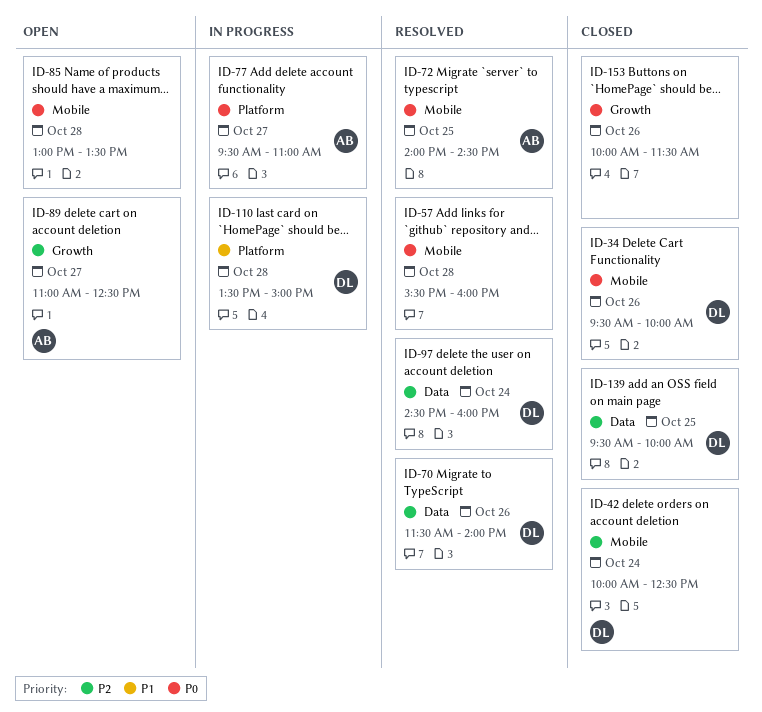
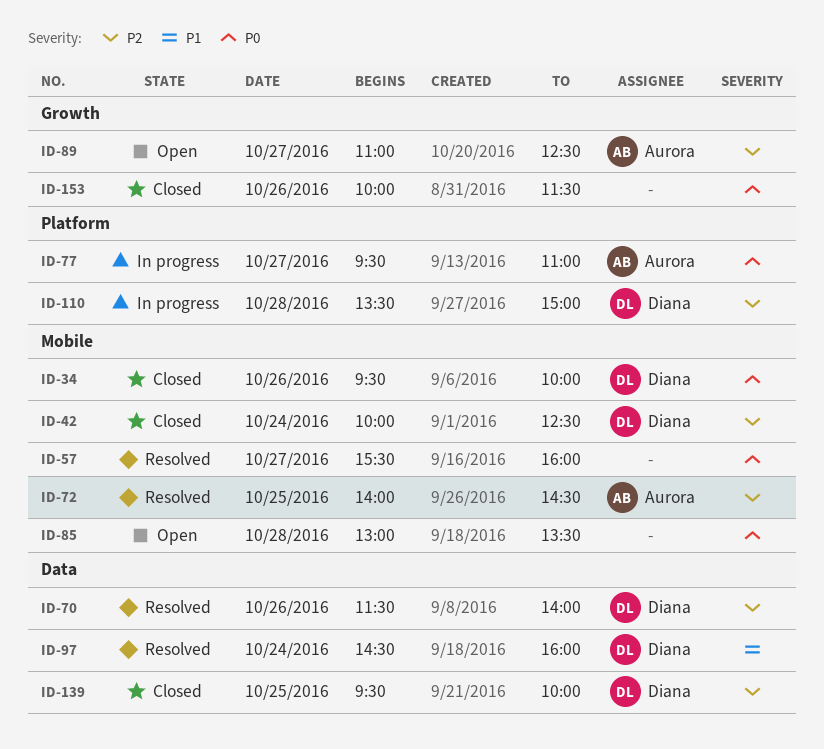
ID-57, day: Oct 28 -> Oct 27
ID-72, priority: P0 -> P2
ID-97, priority: P2 -> P1
ID-110, priority: P1 -> P2

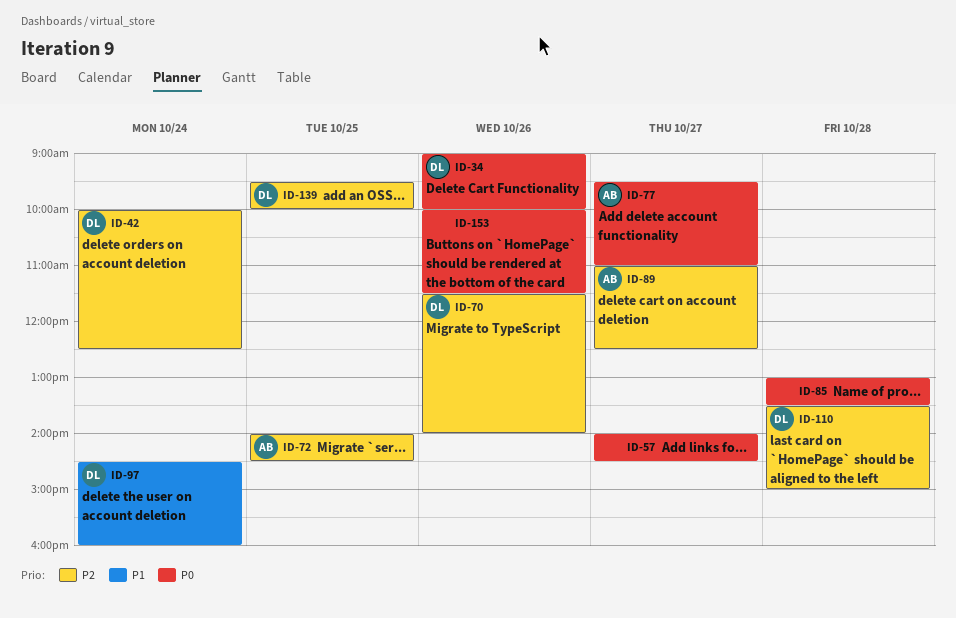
ID-34, begins: 09:30 -> 09:00
ID-57, begins: 15:30 -> 14:00
ID-57, ends: 16:00 -> 14:30

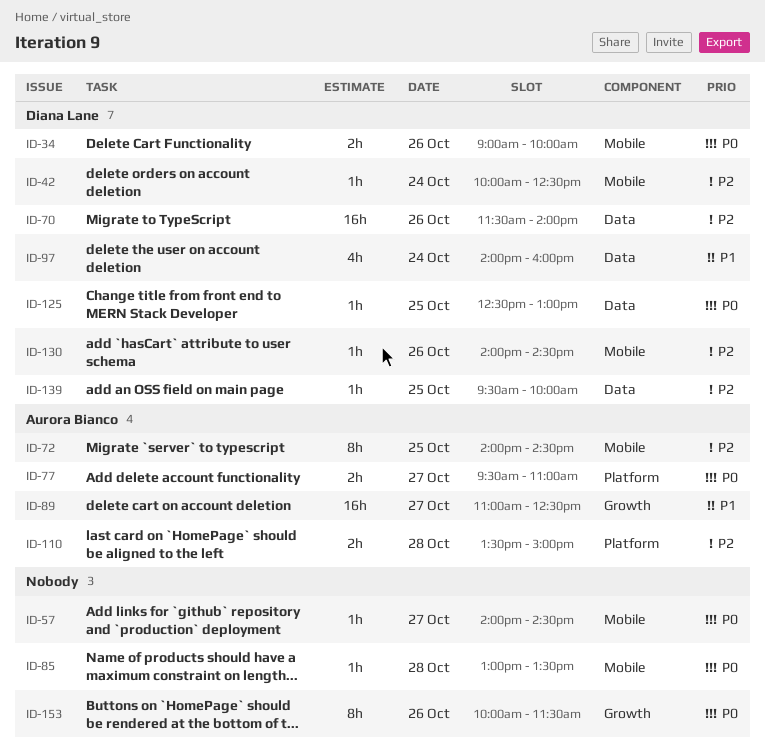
ID-89, priority: P2 -> P1
ID-97, begins: 14:30 -> 14:00
ID-110, owner: Diana Lane -> Aurora Bianco
ID-125: none -> present
ID-130: none -> present

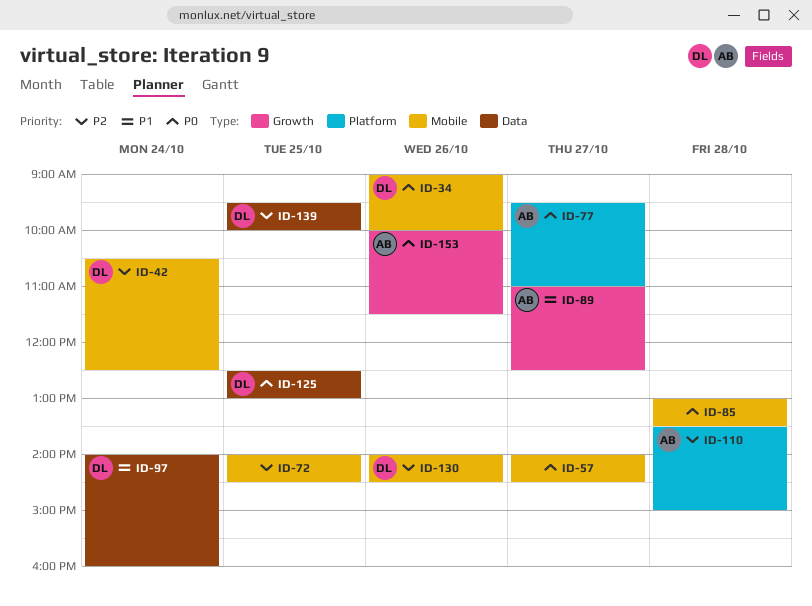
ID-42, begins: 10:00 -> 10:30
ID-70: present -> none
ID-72, owner: Aurora Bianco -> none
ID-153, owner: none -> Aurora Bianco

